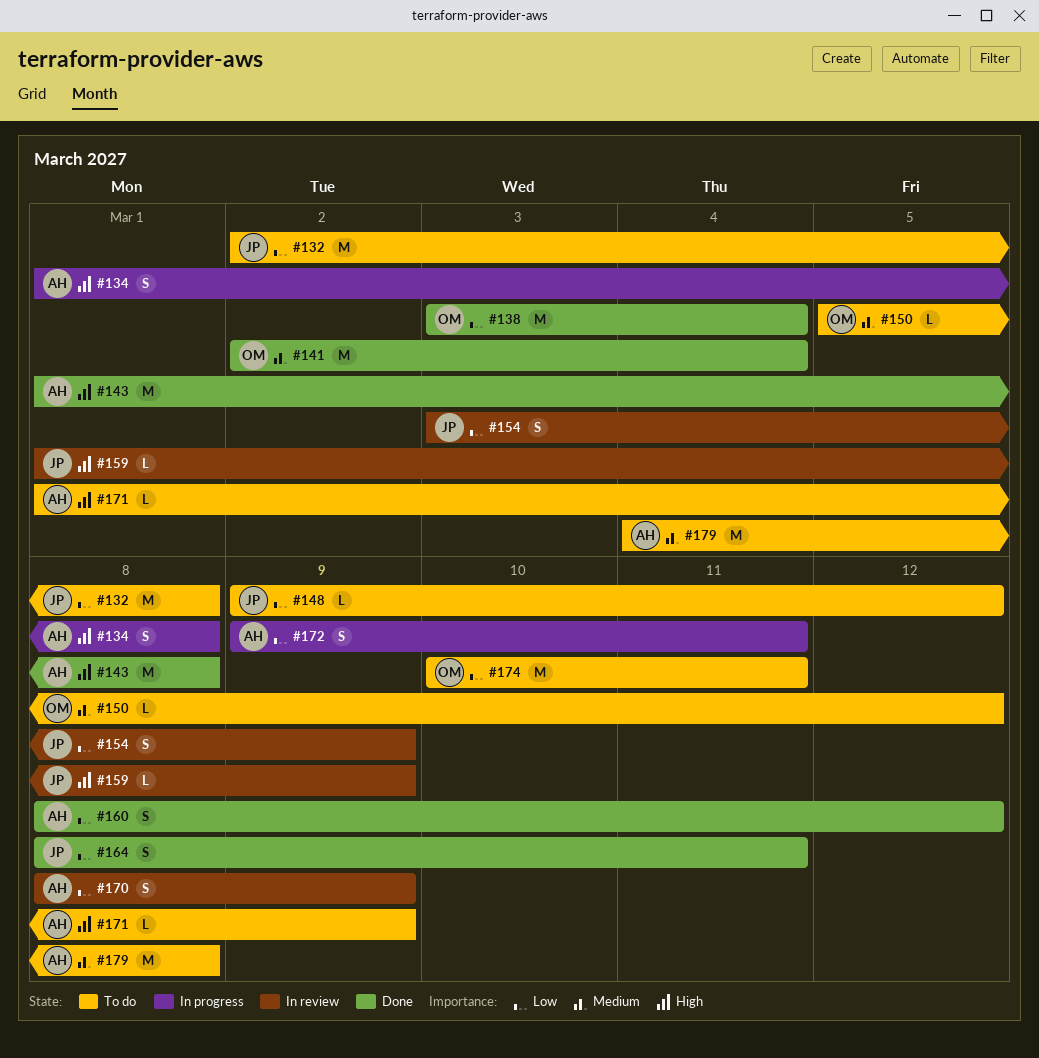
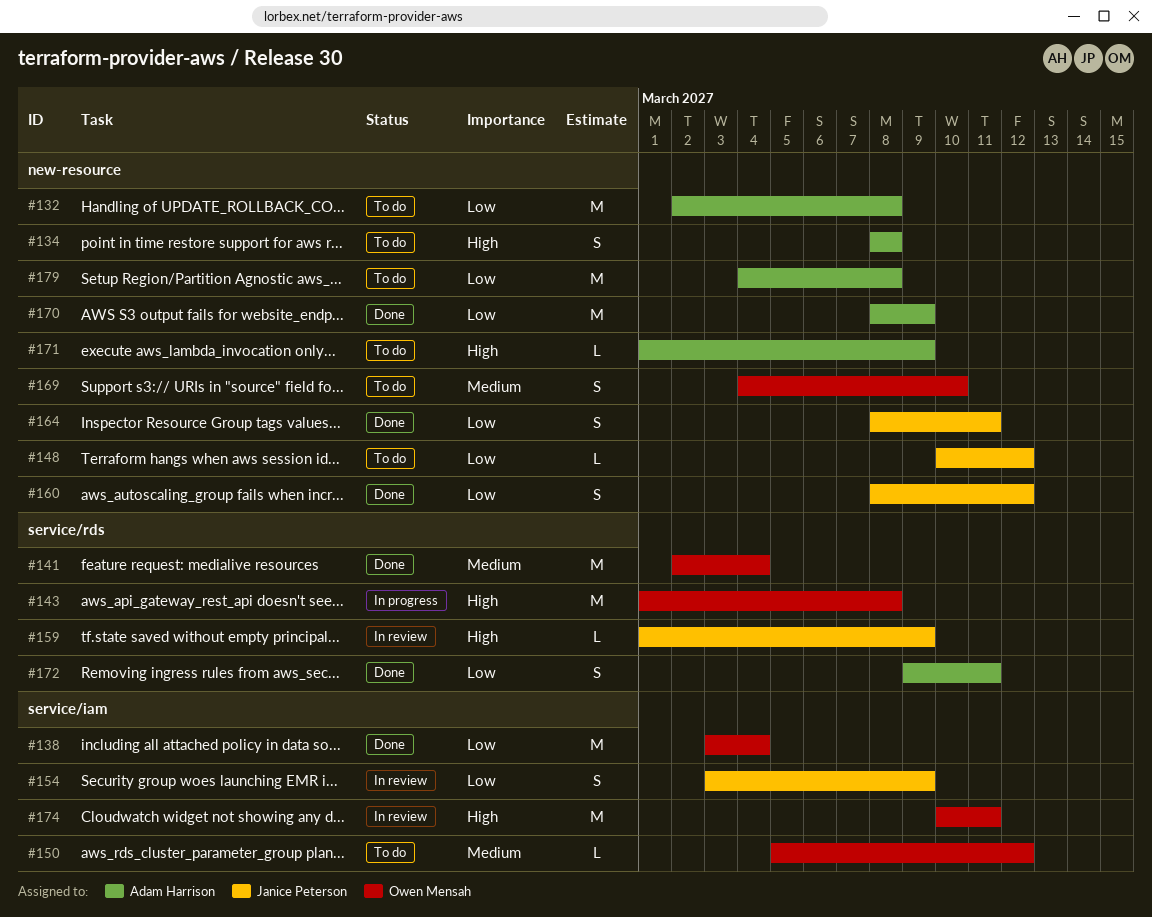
#132, owner: Janice Peterson -> Adam Harrison
#134, status: In progress -> To do
#134, start: Mar 1 -> Mar 8
#143, status: Done -> In progress
#143, owner: Adam Harrison -> Owen Mensah
#148, start: Mar 9 -> Mar 10
#160, owner: Adam Harrison -> Janice Peterson
#169: none -> present
#170, status: In review -> Done
#170, estimate: S -> M
#172, status: In progress -> Done
#174, status: To do -> In review
#174, priority: Low -> High
#179, priority: Medium -> Low

